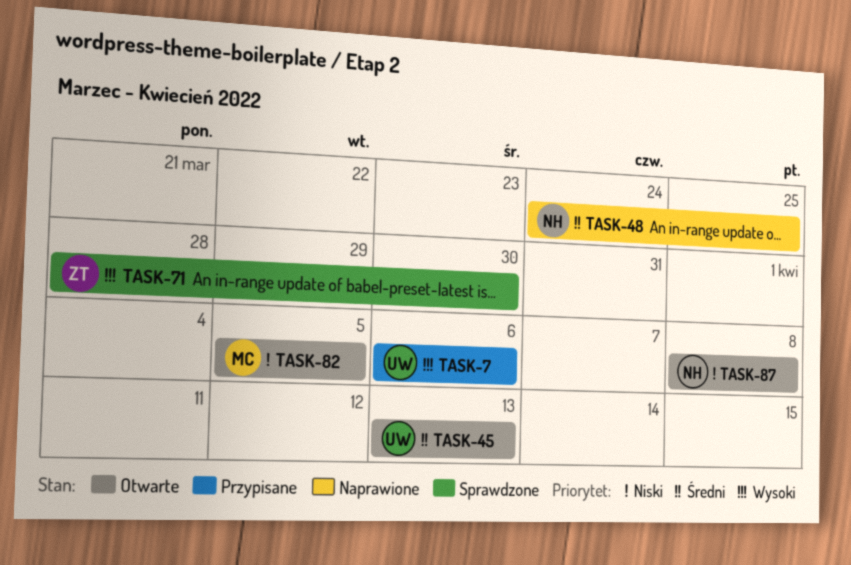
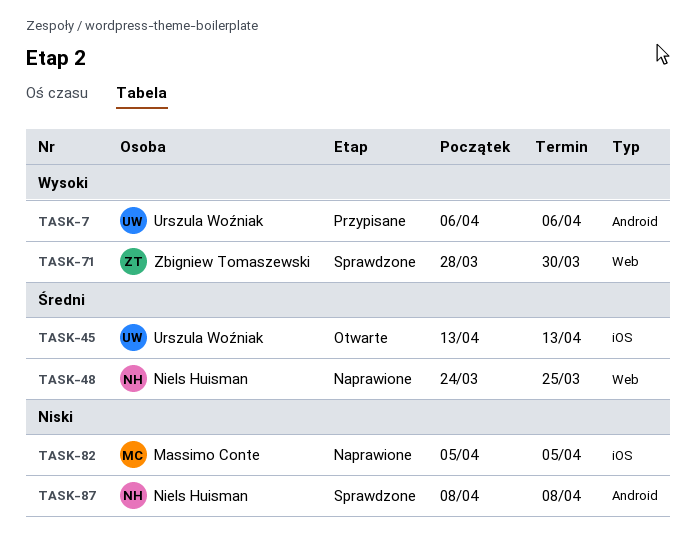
TASK-82, status: Otwarte -> Naprawione
TASK-87, status: Otwarte -> Sprawdzone

